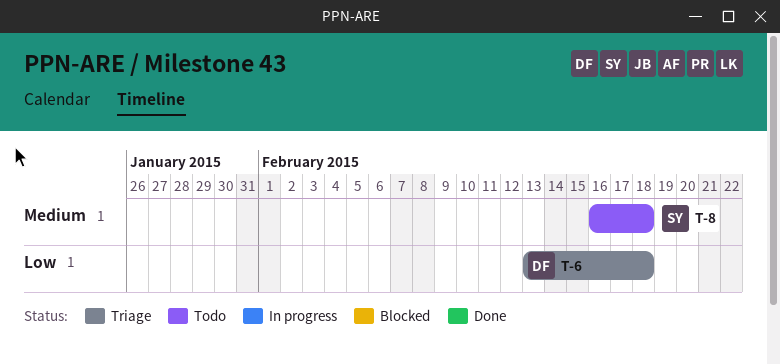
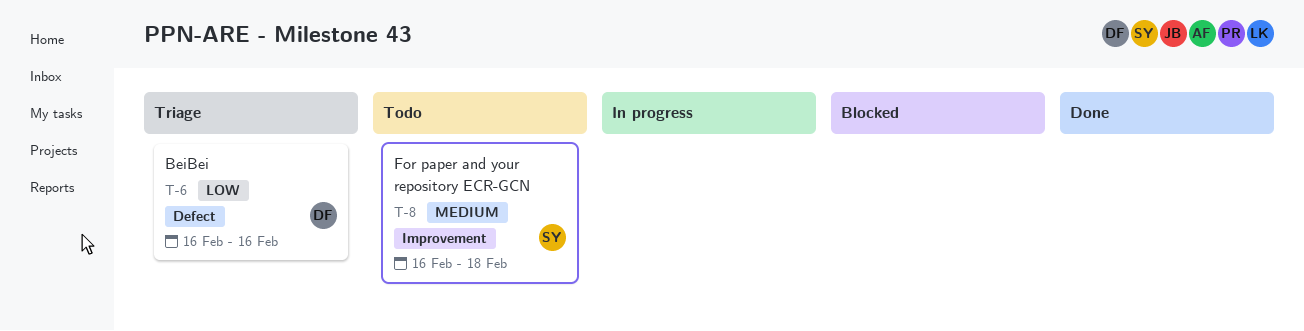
T-6, start: Feb 13 -> Feb 16
T-6, due: Feb 18 -> Feb 16

